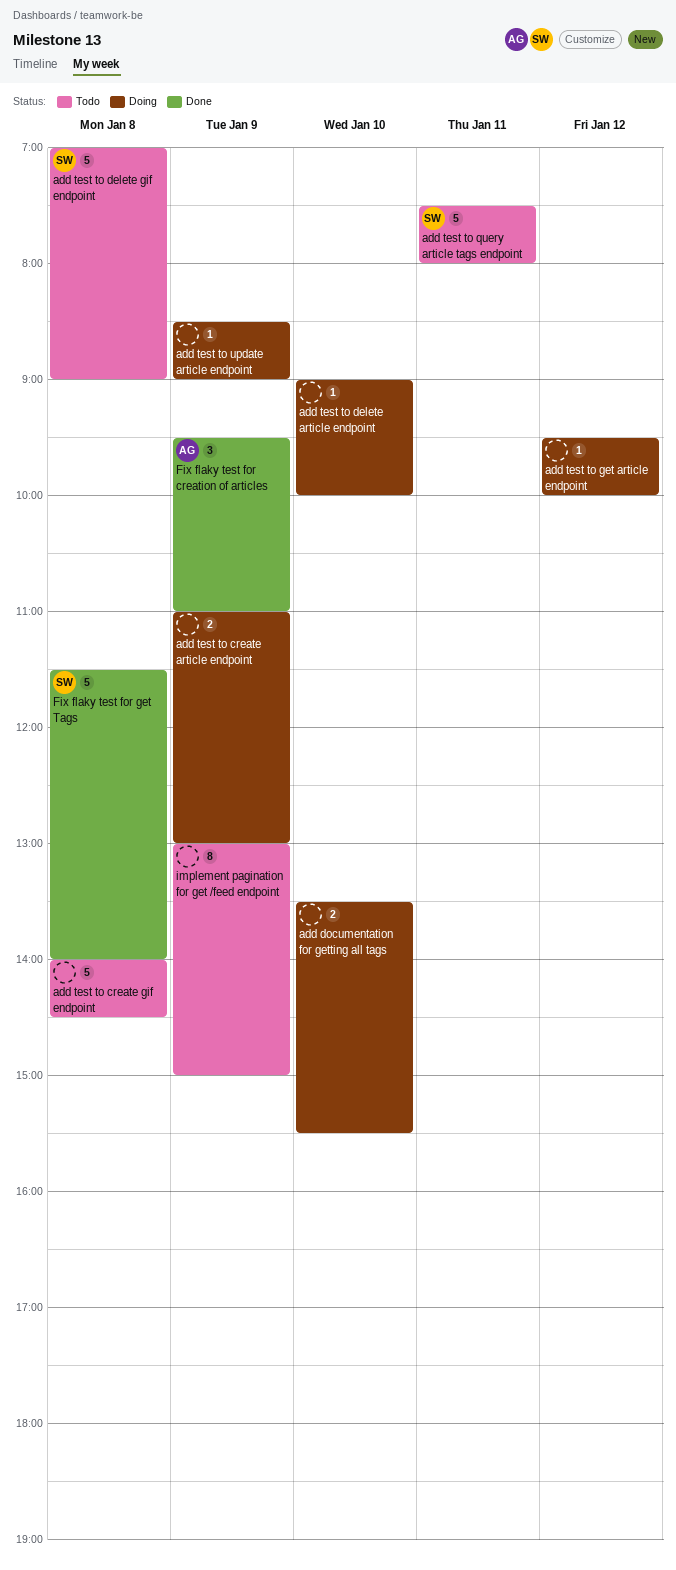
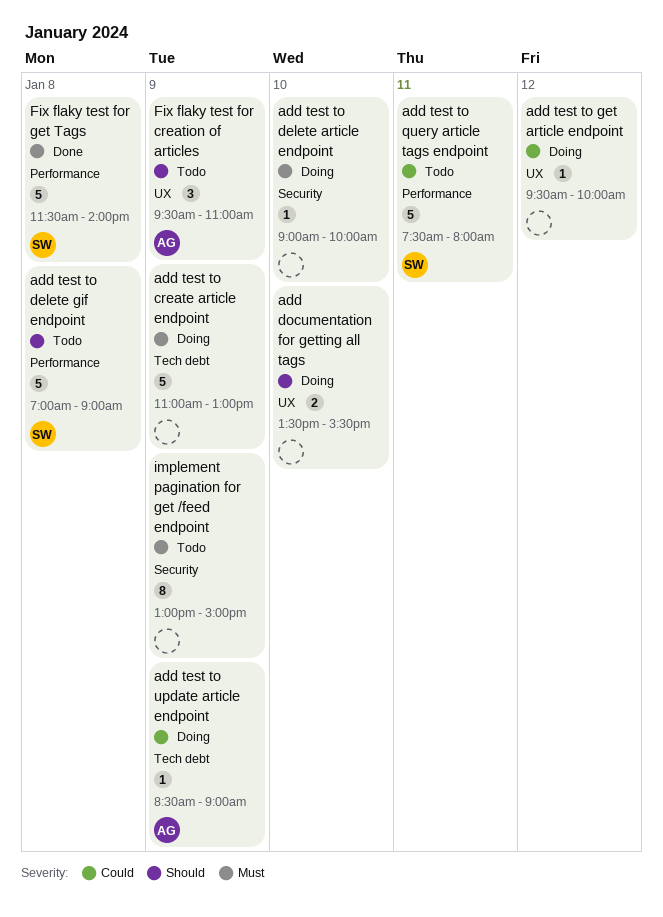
add test to create article endpoint, estimate: 2 -> 5
add test to create gif endpoint: present -> none
add test to update article endpoint, owner: none -> AG
Fix flaky test for creation of articles, status: Done -> Todo

